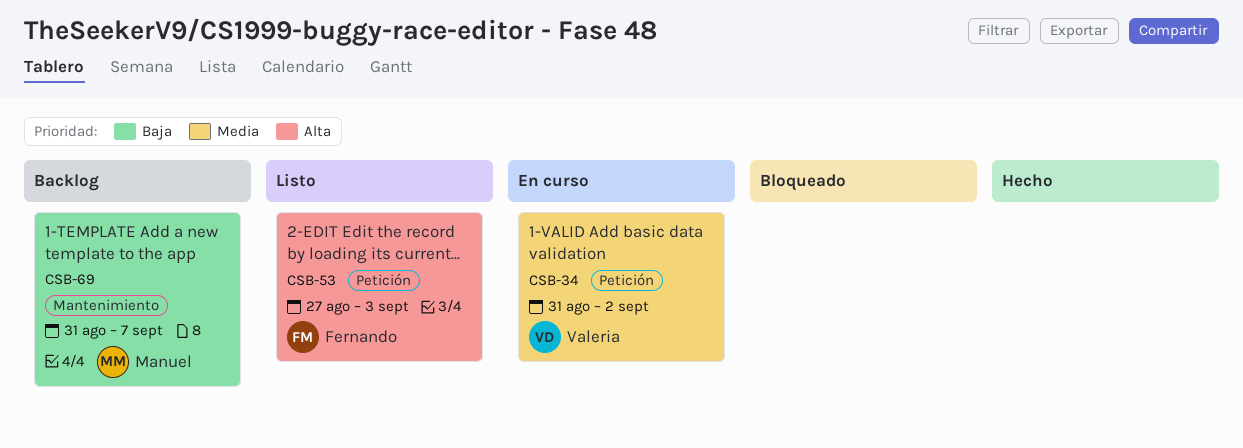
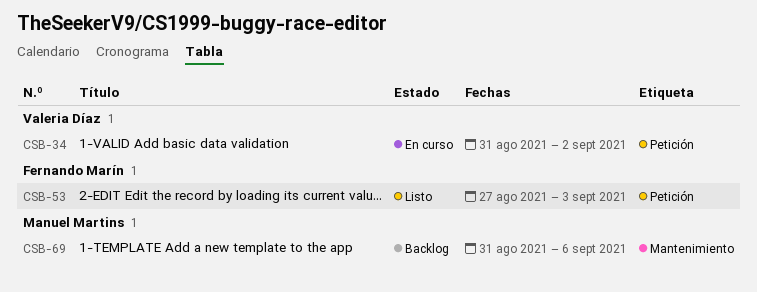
CSB-69, due: Sep 7 -> Sep 6

